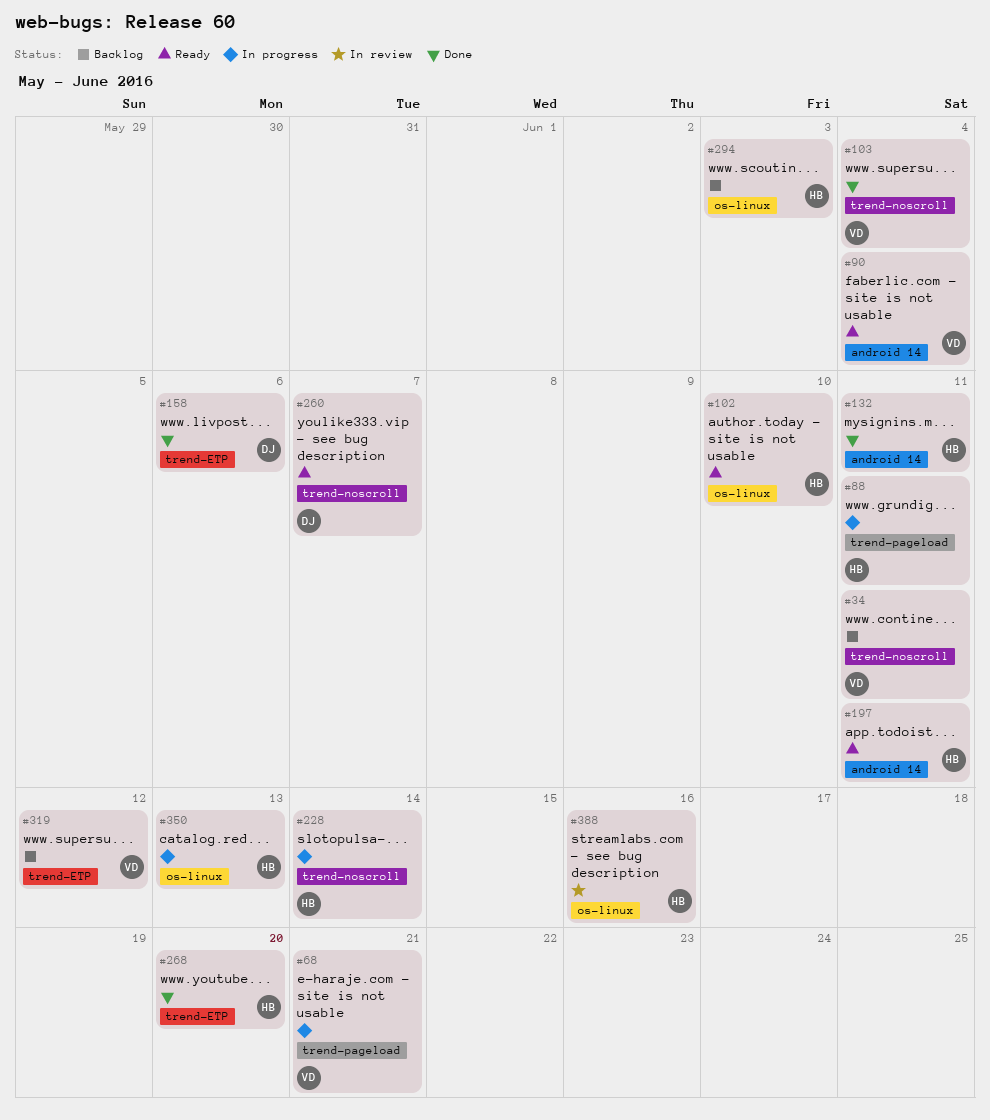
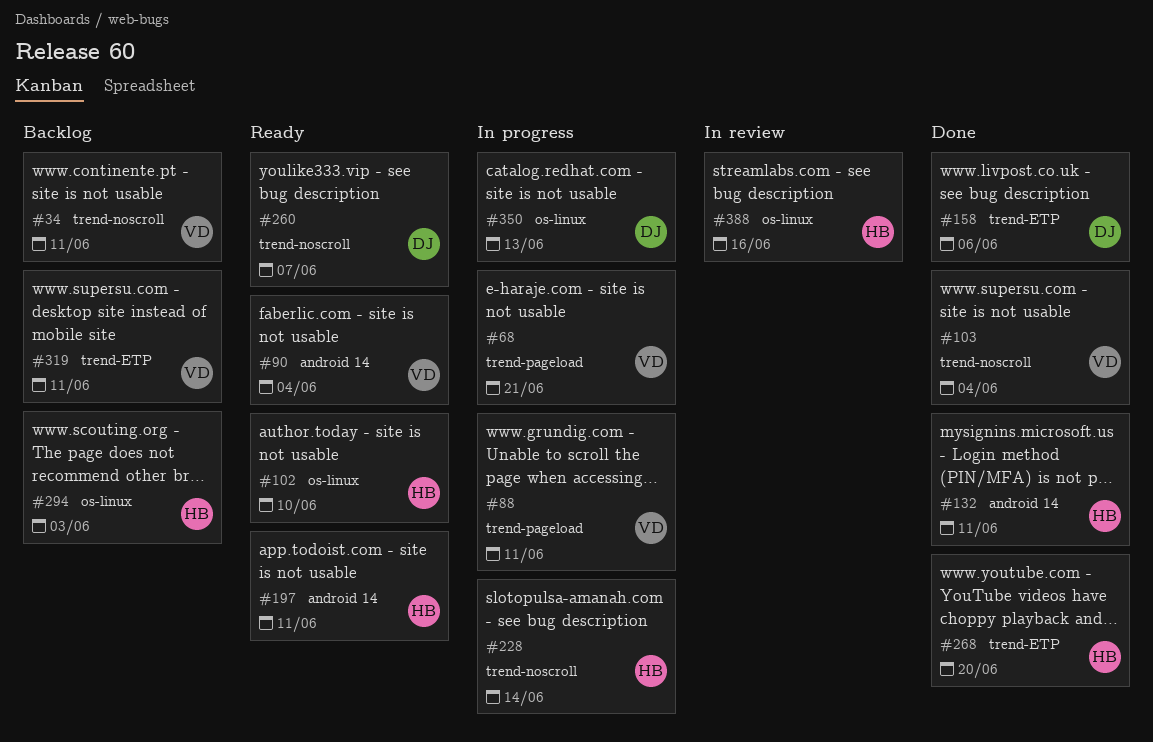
#88, owner: HB -> VD
#319, due: Jun 12 -> Jun 11
#350, owner: HB -> DJ

